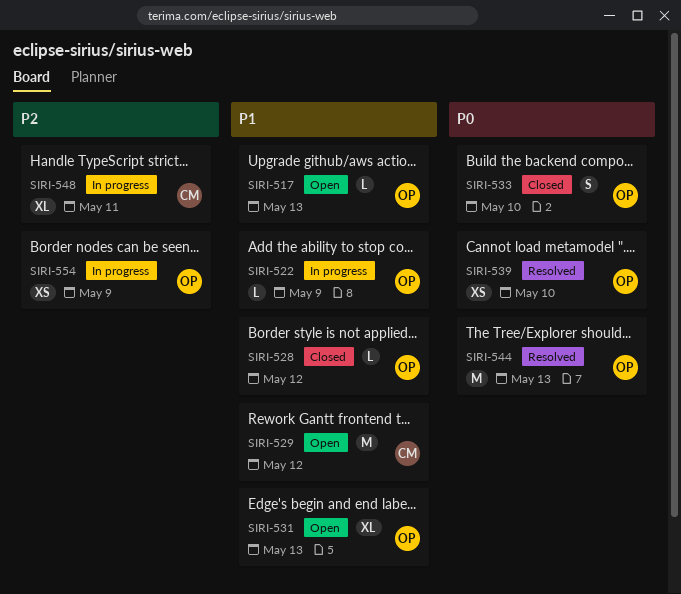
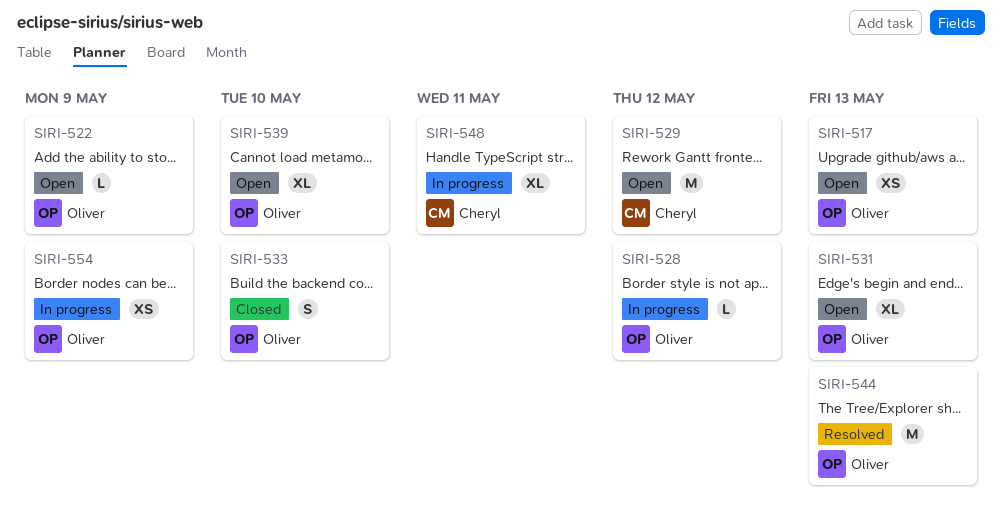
SIRI-517, estimate: L -> XS
SIRI-522, status: In progress -> Open
SIRI-528, status: Closed -> In progress
SIRI-539, status: Resolved -> Open
SIRI-539, estimate: XS -> XL

